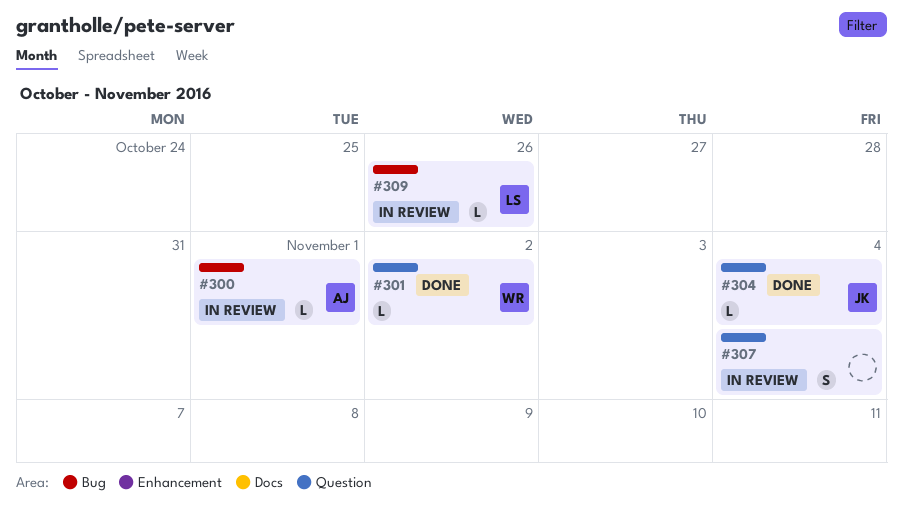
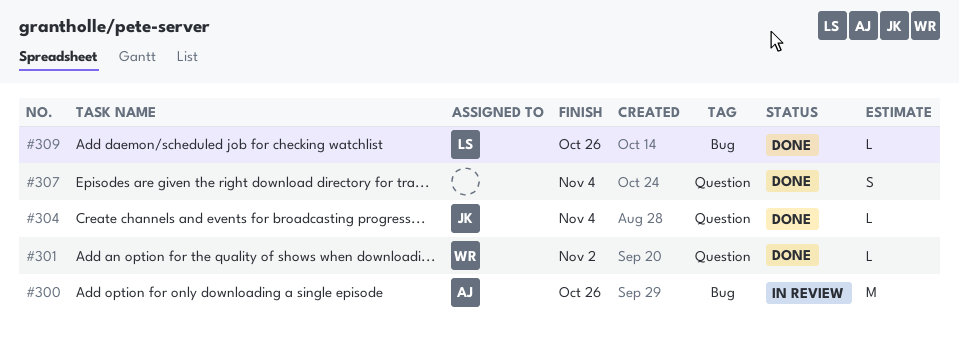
#300, estimate: L -> M
#300, due: Nov 1 -> Oct 26
#307, status: In review -> Done
#309, status: In review -> Done

